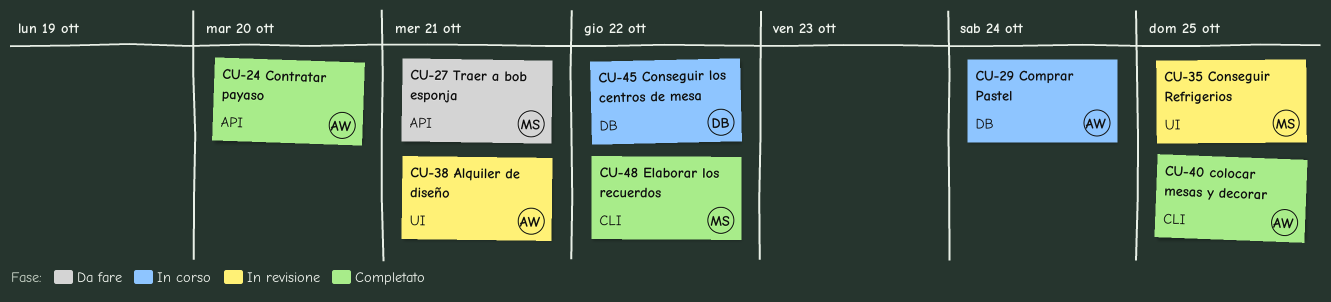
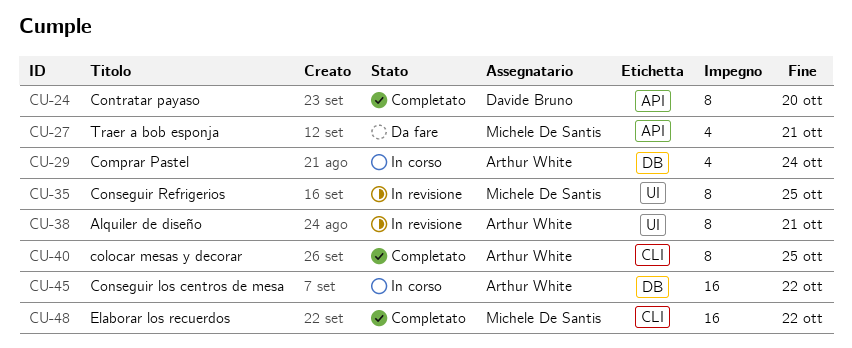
CU-24, owner: Arthur White -> Davide Bruno
CU-45, owner: Davide Bruno -> Arthur White

